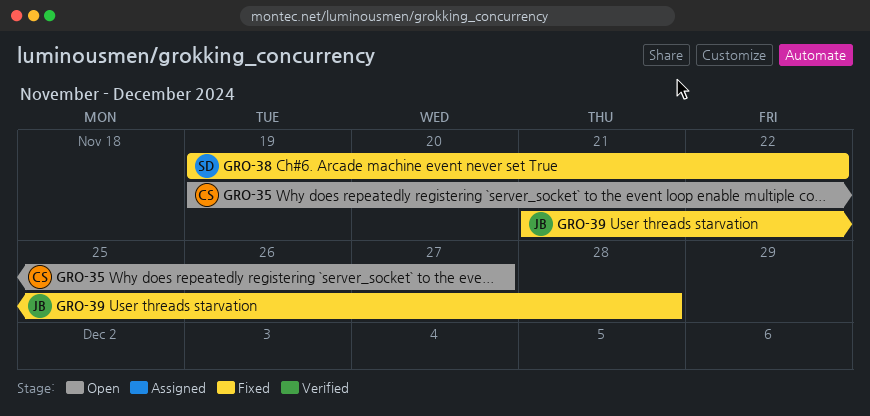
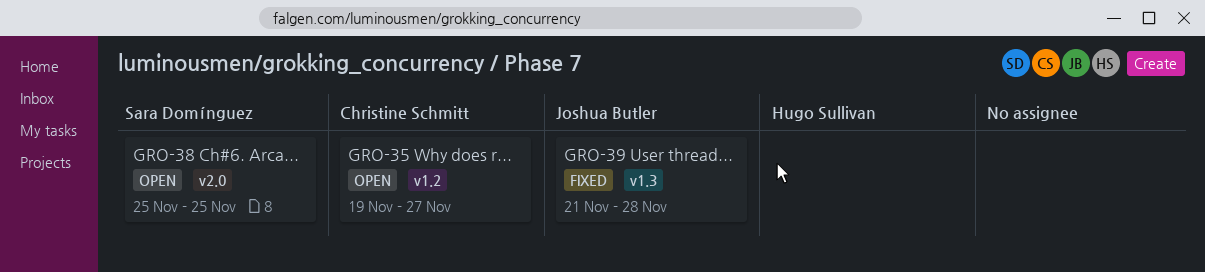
GRO-38, status: Fixed -> Open
GRO-38, start: Nov 19 -> Nov 25
GRO-38, due: Nov 22 -> Nov 25

